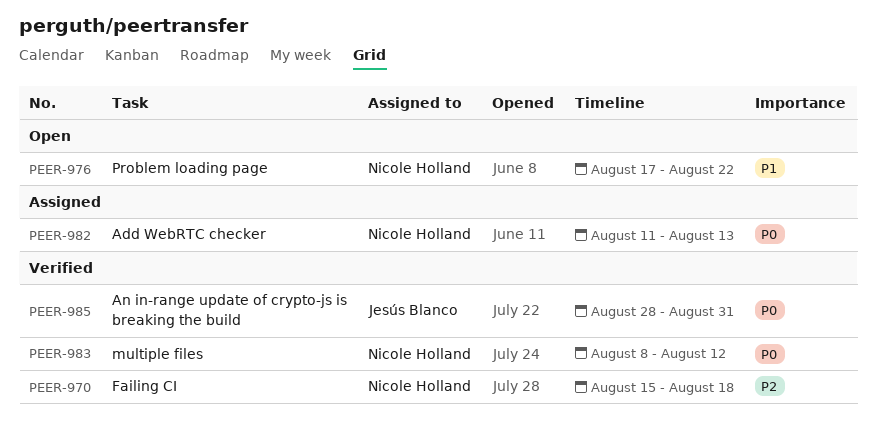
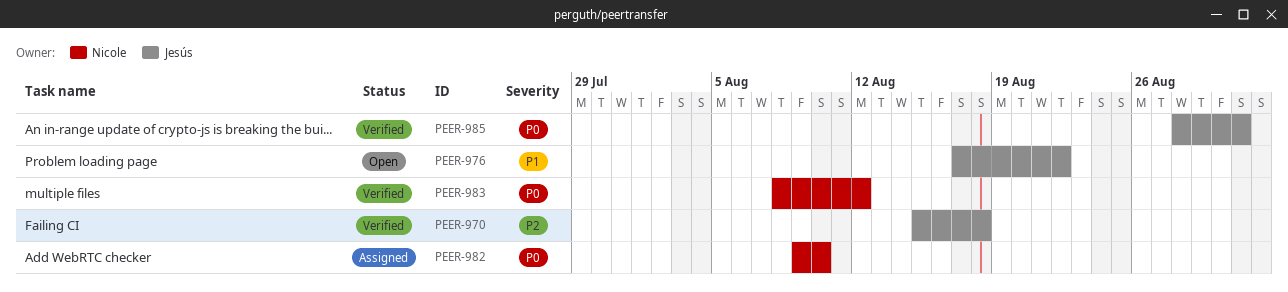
PEER-970, owner: Nicole Holland -> Jesús Blanco
PEER-976, owner: Nicole Holland -> Jesús Blanco
PEER-982, start: Aug 11 -> Aug 9
PEER-982, due: Aug 13 -> Aug 10

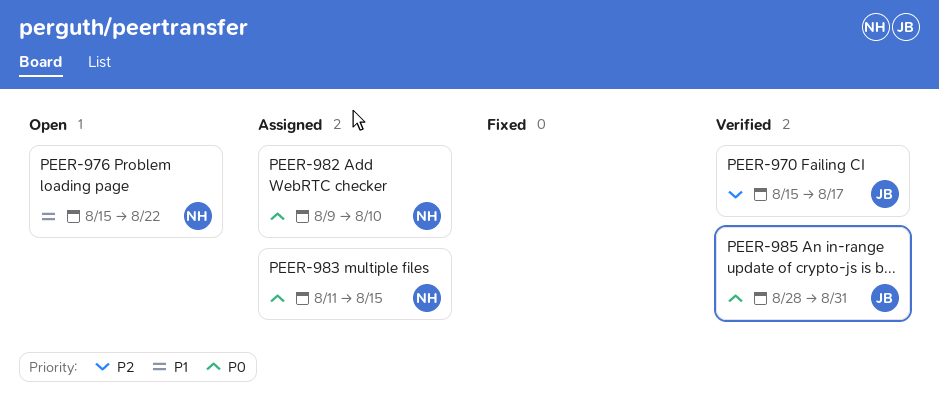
PEER-970, due: Aug 18 -> Aug 17
PEER-976, owner: Jesús -> Nicole
PEER-976, start: Aug 17 -> Aug 15
PEER-983, status: Verified -> Assigned
PEER-983, start: Aug 8 -> Aug 11
PEER-983, due: Aug 12 -> Aug 15

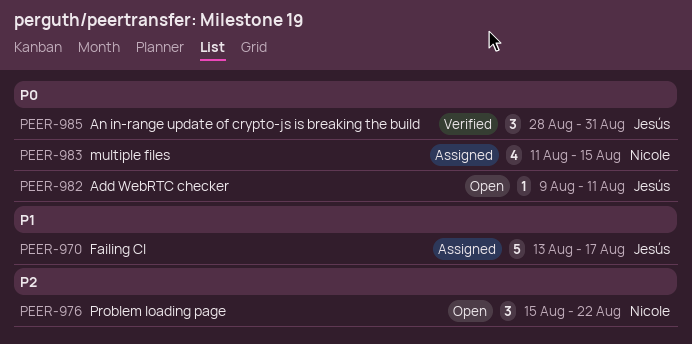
PEER-970, status: Verified -> Assigned
PEER-970, priority: P2 -> P1
PEER-970, start: Aug 15 -> Aug 13
PEER-976, priority: P1 -> P2
PEER-982, status: Assigned -> Open
PEER-982, owner: Nicole -> Jesús
PEER-982, due: Aug 10 -> Aug 11

